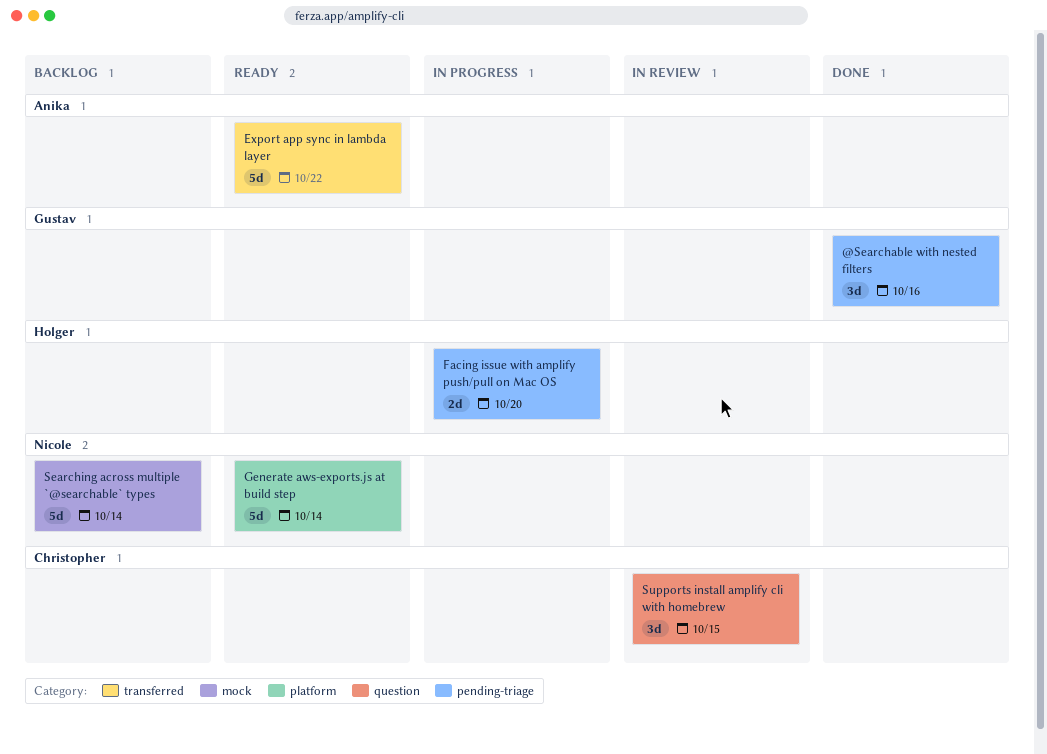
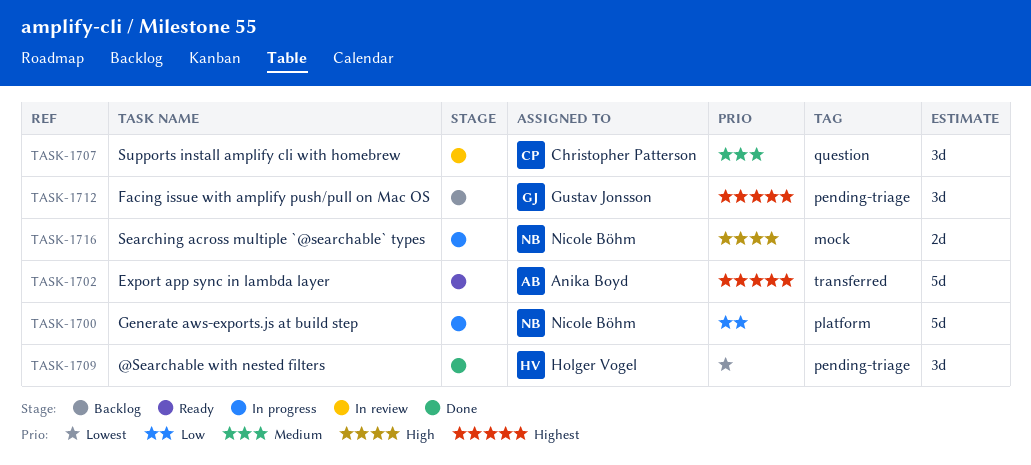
@Searchable with nested filters, owner: Gustav Jonsson -> Holger Vogel
Facing issue with amplify push/pull on Mac OS, status: In progress -> Backlog
Facing issue with amplify push/pull on Mac OS, owner: Holger Vogel -> Gustav Jonsson
Facing issue with amplify push/pull on Mac OS, estimate: 2d -> 3d
Generate aws-exports.js at build step, status: Ready -> In progress
Searching across multiple `@searchable` types, status: Backlog -> In progress
Searching across multiple `@searchable` types, estimate: 5d -> 2d

